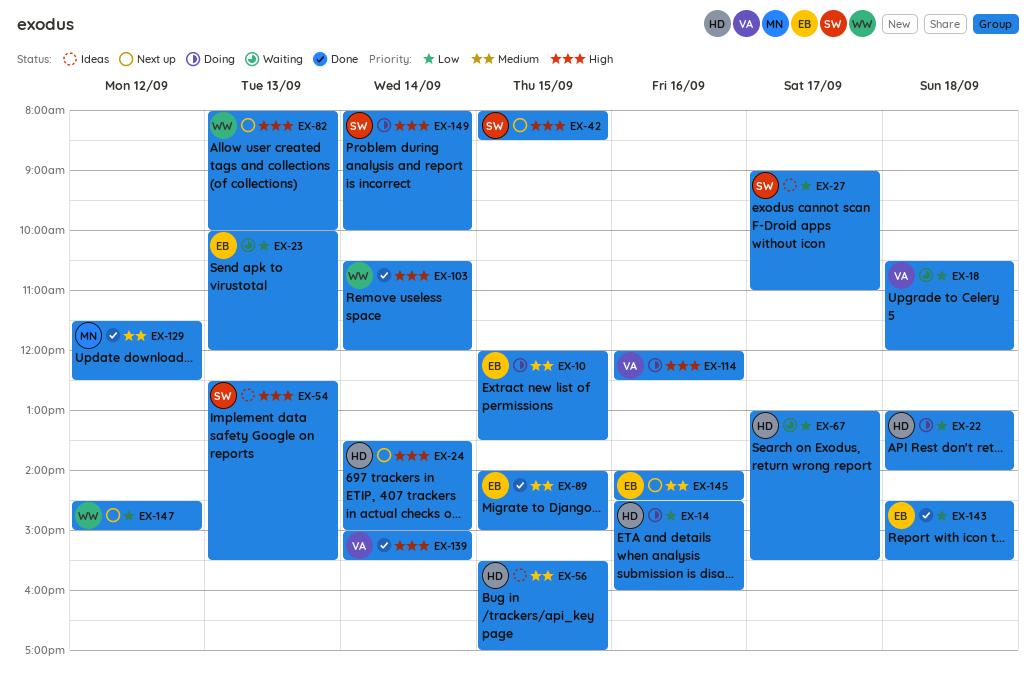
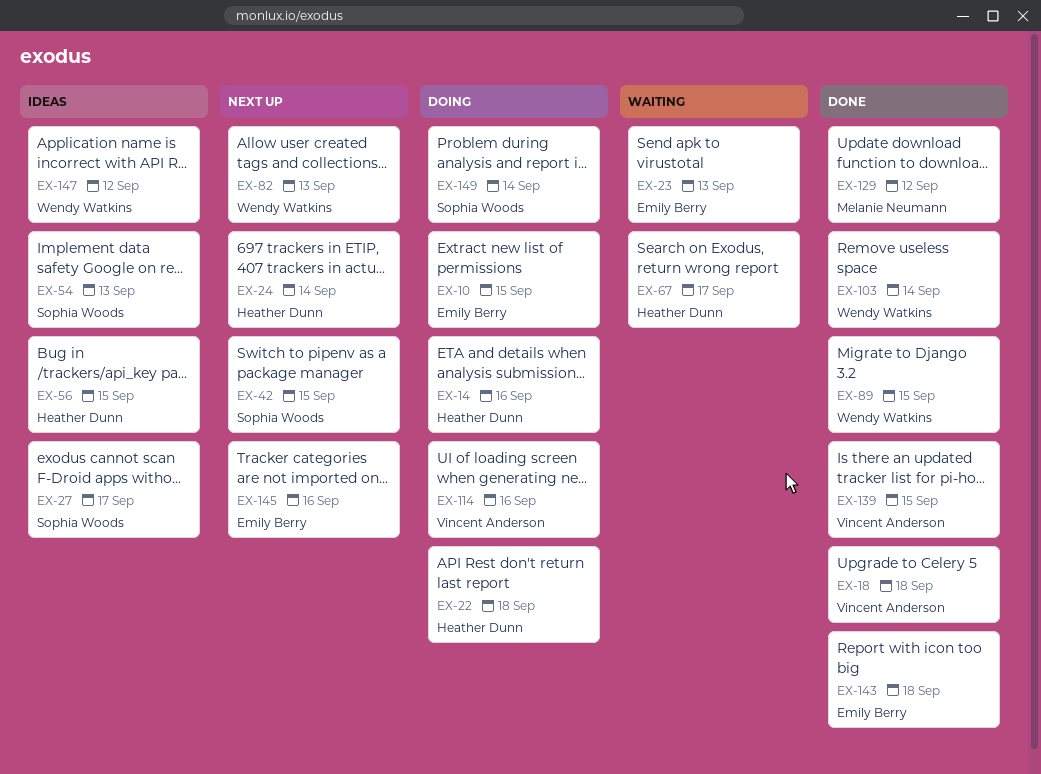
EX-18, status: Waiting -> Done
EX-89, owner: Emily Berry -> Wendy Watkins
EX-139, day: Sep 14 -> Sep 15
EX-147, status: Next up -> Ideas

